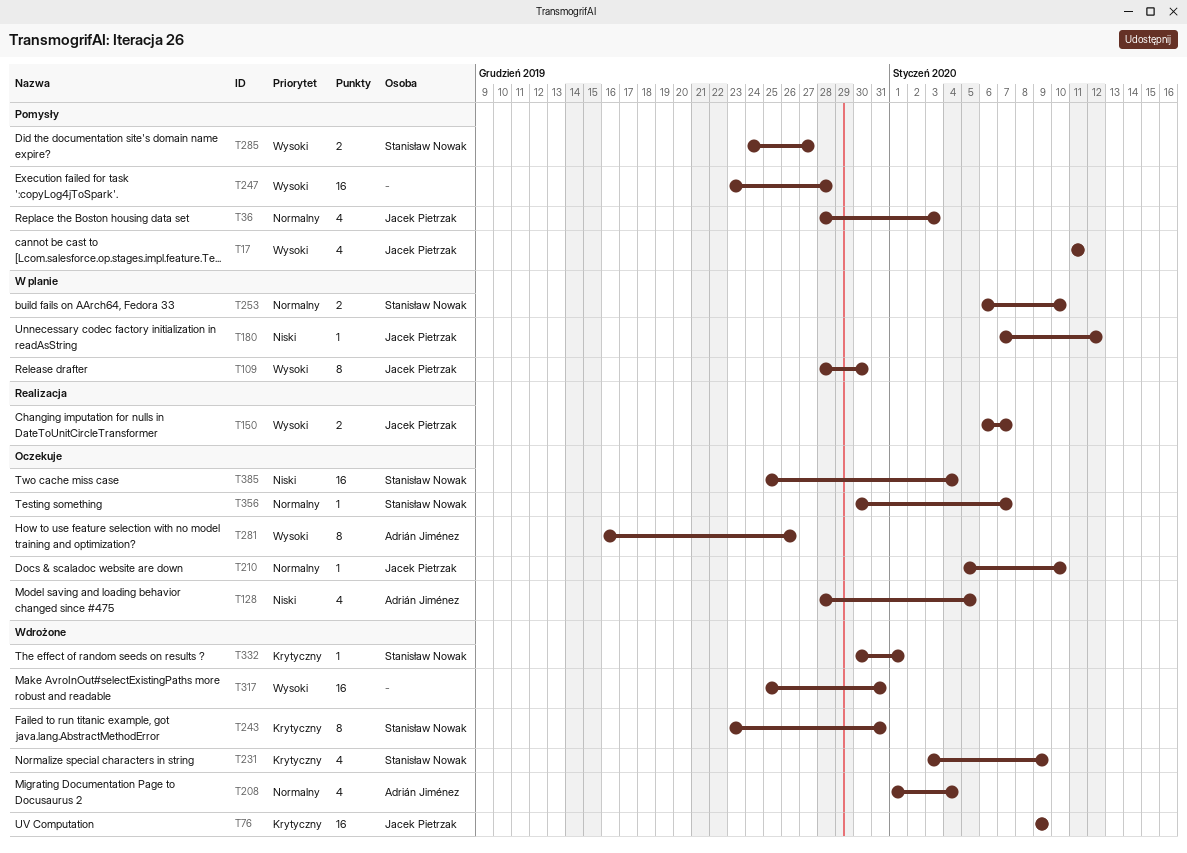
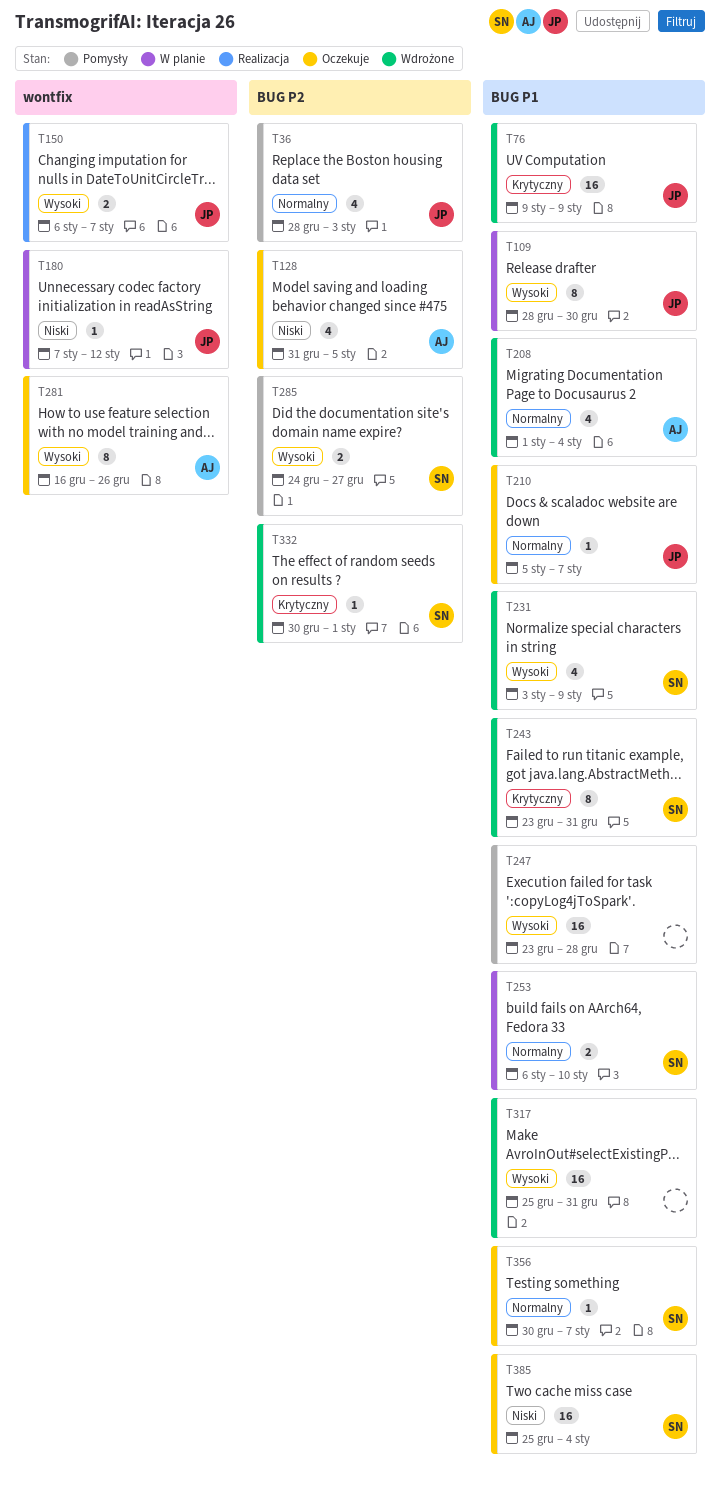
T17: present -> none
T128, start: Dec 28 -> Dec 31
T210, due: Jan 10 -> Jan 7
T231, priority: Krytyczny -> Wysoki

